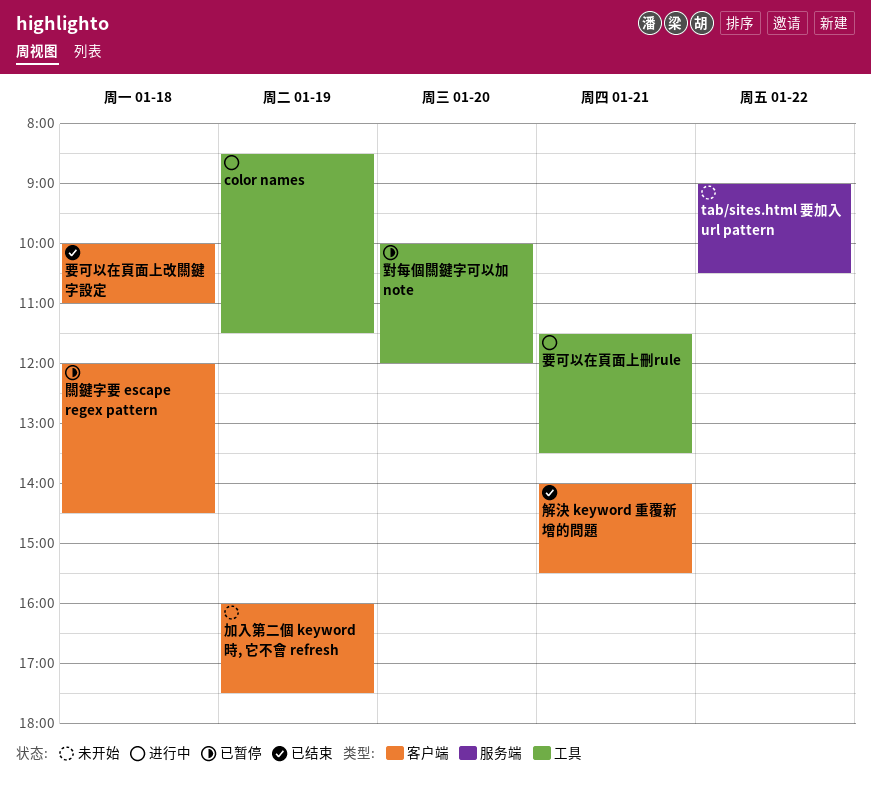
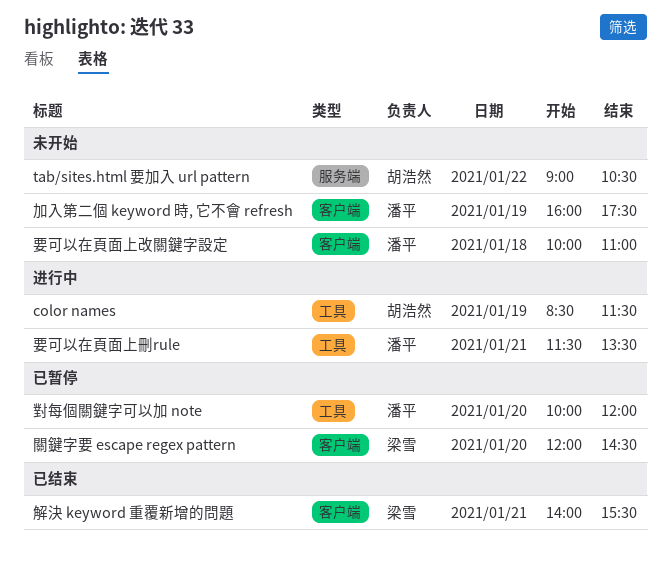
要可以在頁面上改關鍵字設定, status: 已结束 -> 未开始
關鍵字要 escape regex pattern, day: Jan 18 -> Jan 20

